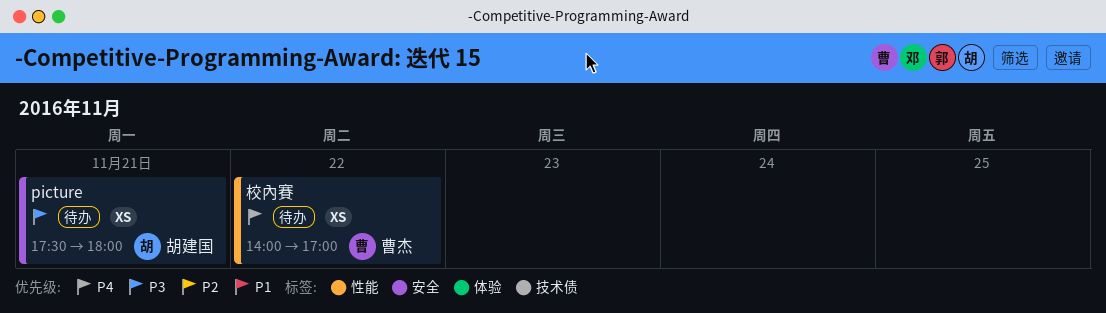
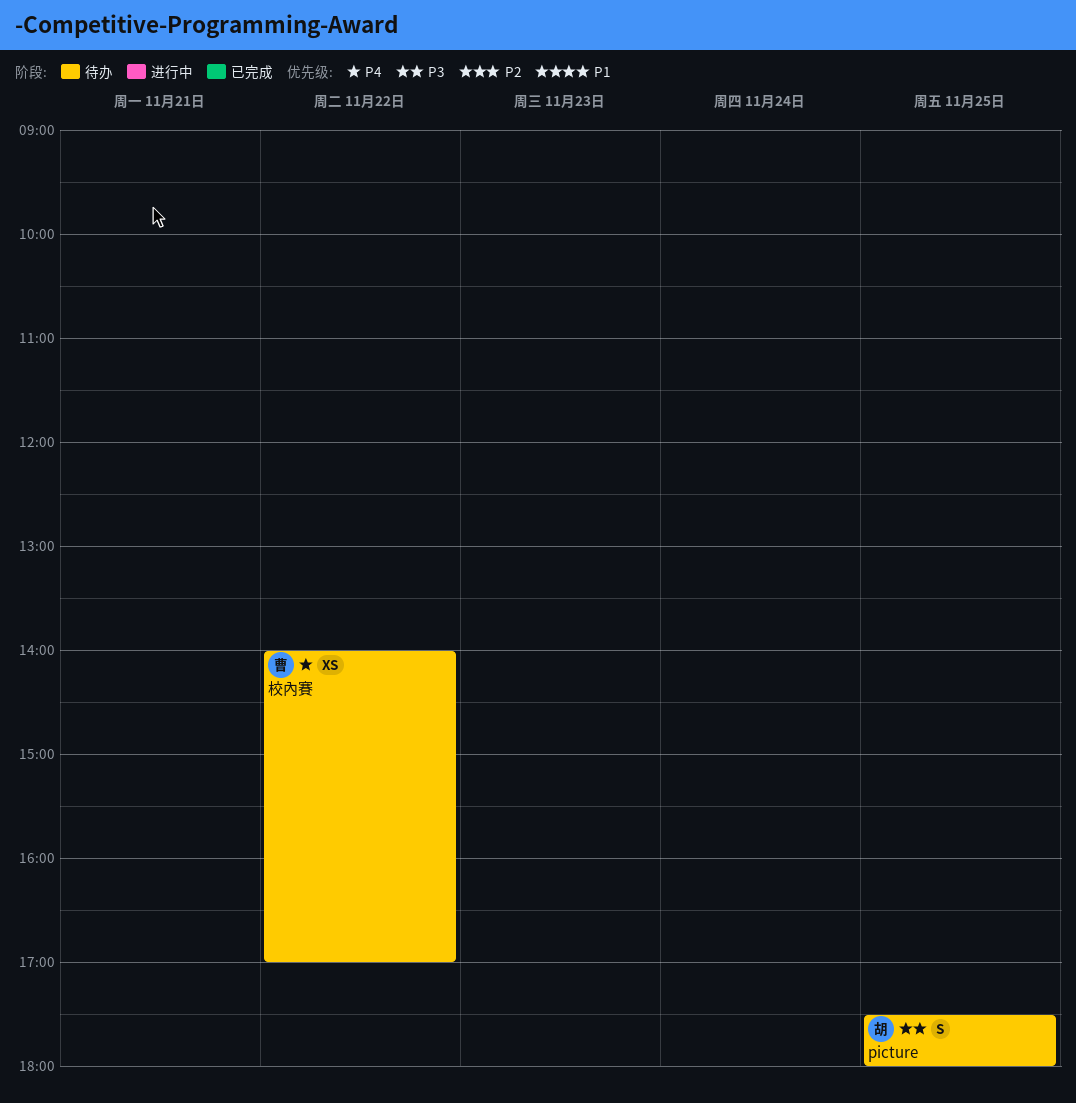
picture, estimate: XS -> S
picture, day: Nov 21 -> Nov 25

